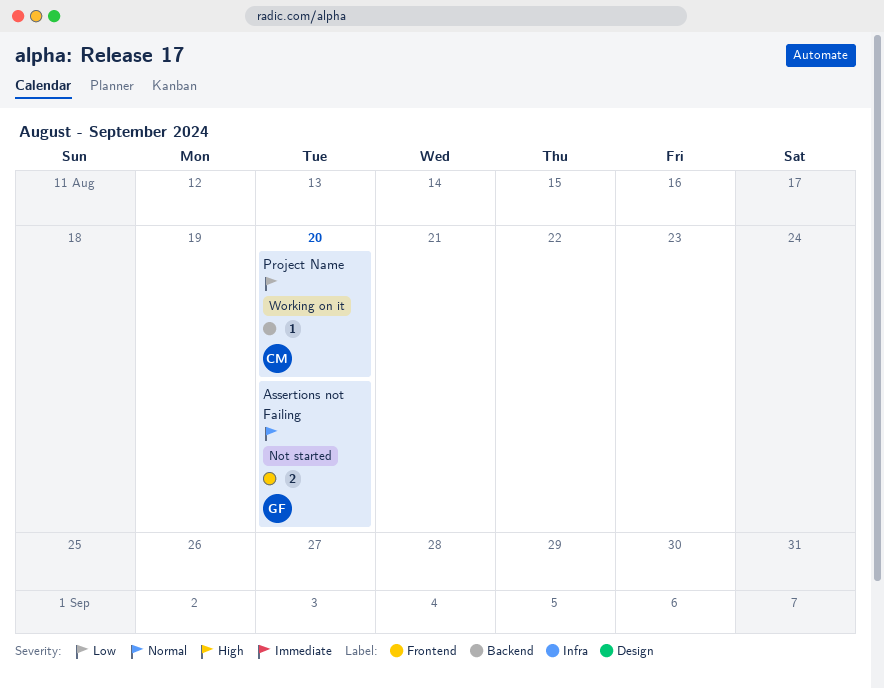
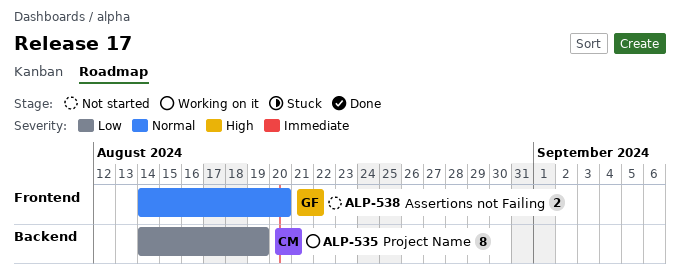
Project Name, estimate: 1 -> 8
Project Name, due: Aug 20 -> Aug 19

